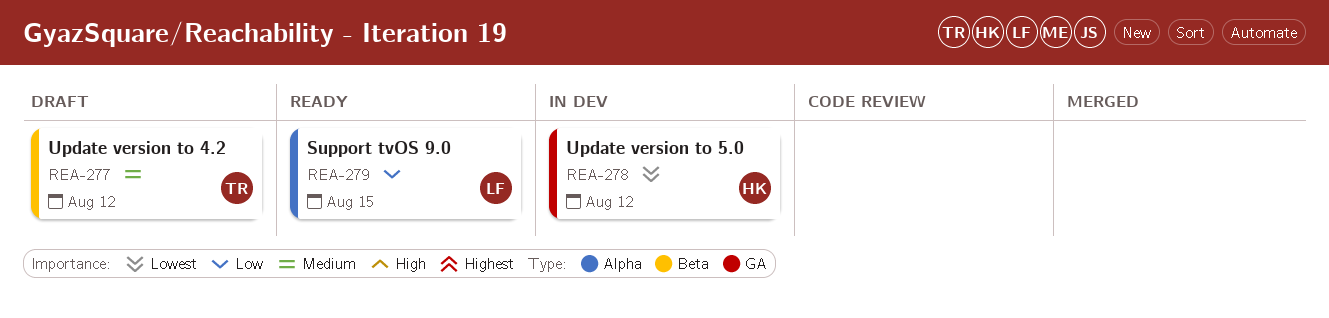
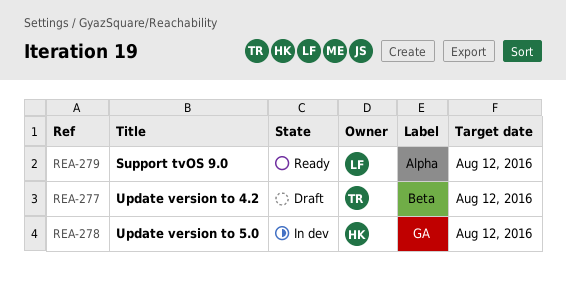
REA-279, due: Aug 15 -> Aug 12

